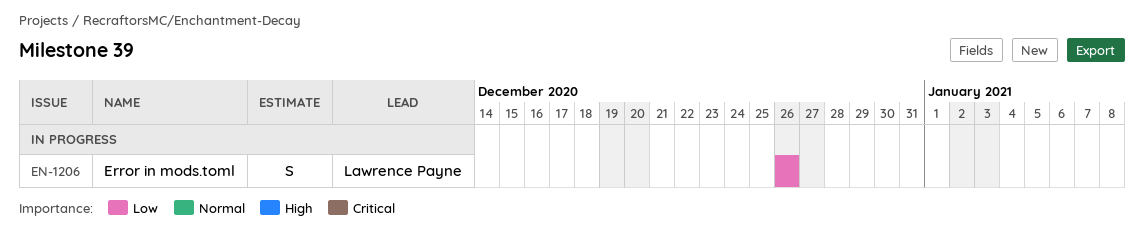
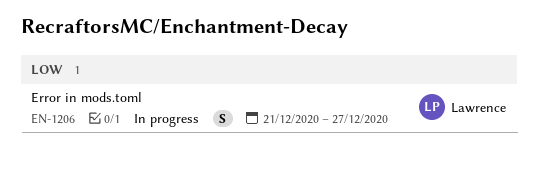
EN-1206, start: Dec 26 -> Dec 21
EN-1206, due: Dec 26 -> Dec 27

